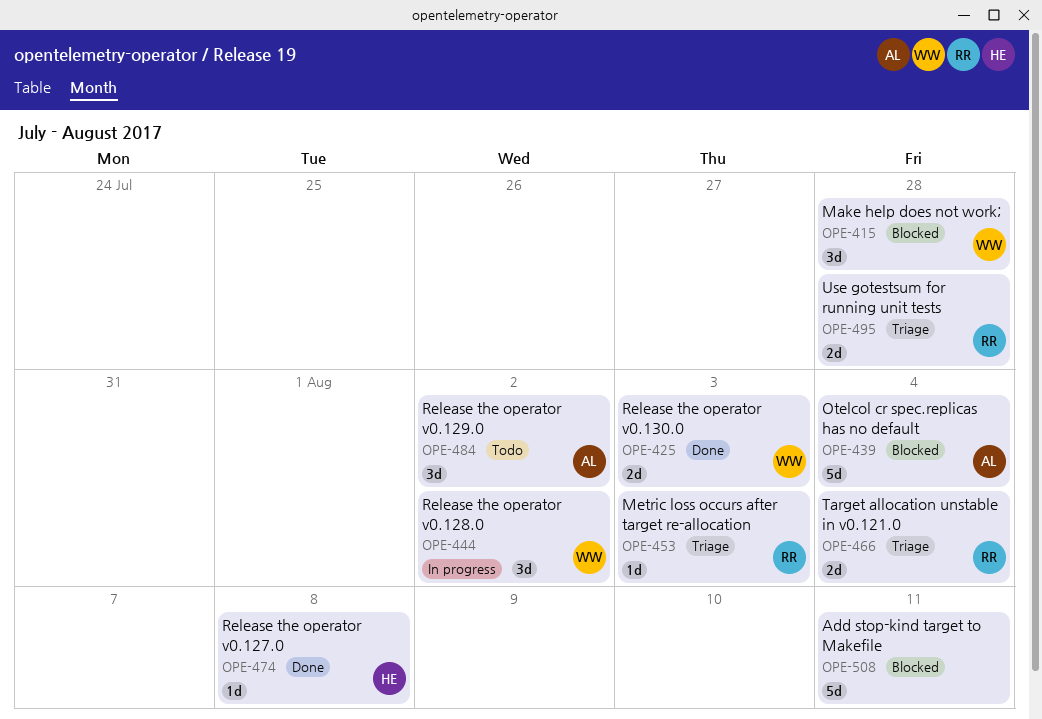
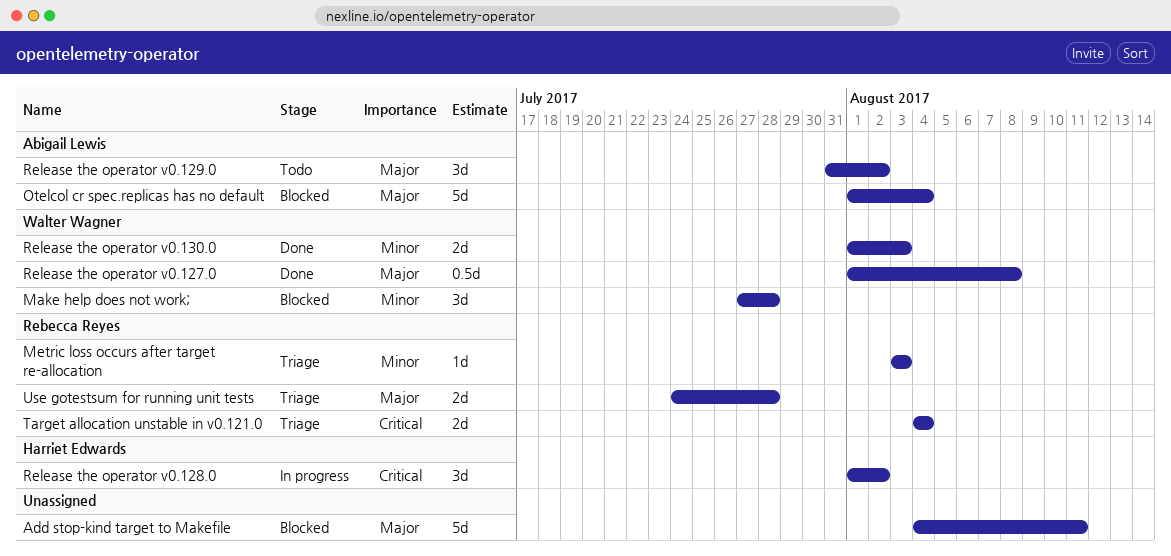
Release the operator v0.127.0, owner: Harriet Edwards -> Walter Wagner
Release the operator v0.127.0, estimate: 1d -> 0.5d
Release the operator v0.128.0, owner: Walter Wagner -> Harriet Edwards

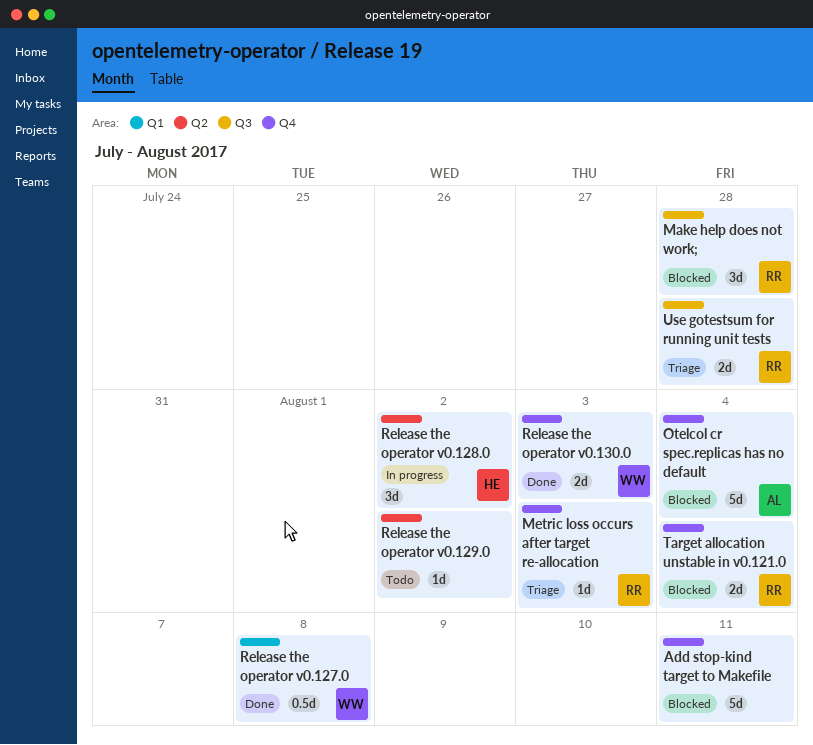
Make help does not work;, owner: Walter Wagner -> Rebecca Reyes
Release the operator v0.129.0, owner: Abigail Lewis -> none
Release the operator v0.129.0, estimate: 3d -> 1d
Target allocation unstable in v0.121.0, status: Triage -> Blocked

